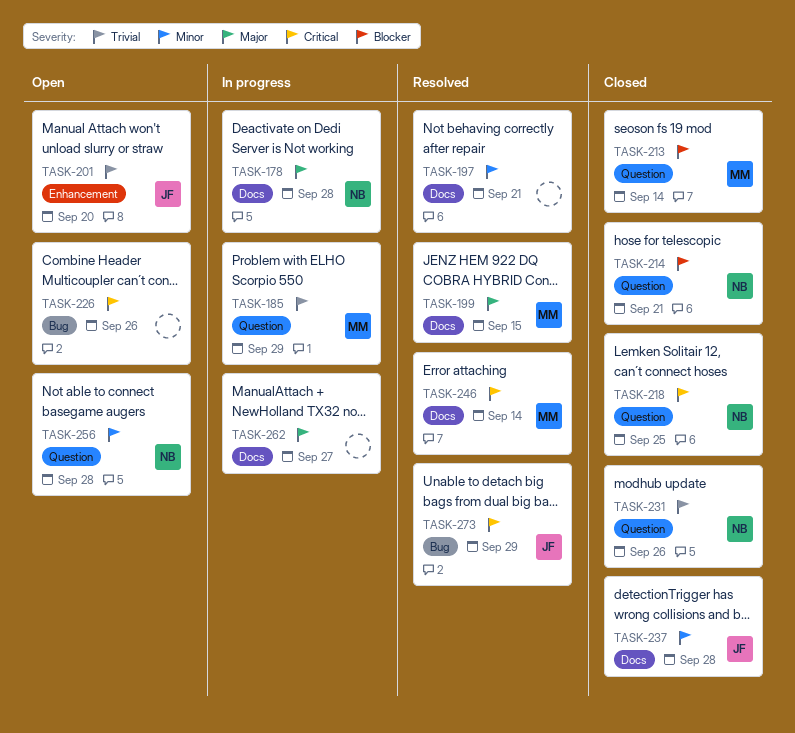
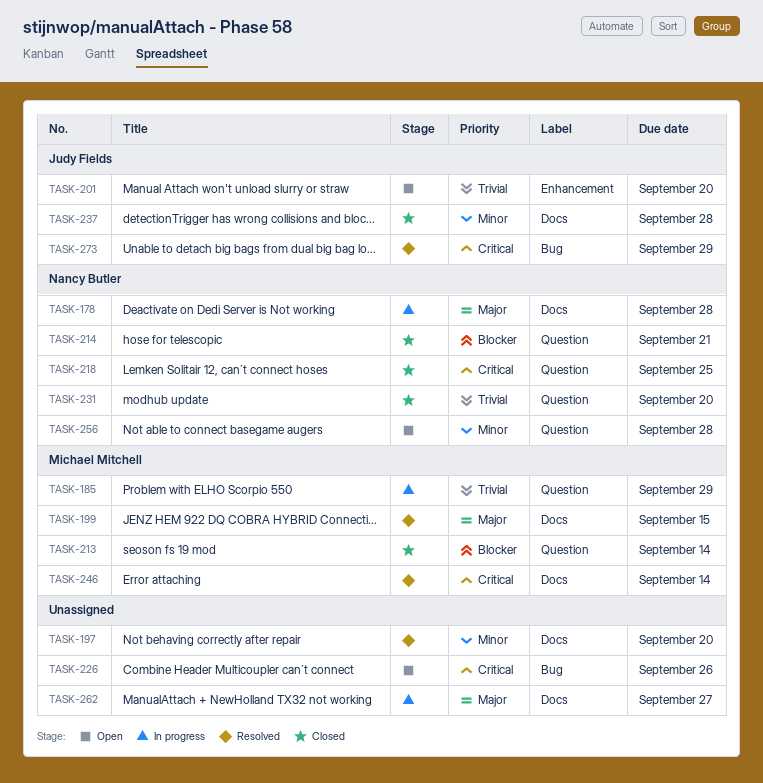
TASK-197, due: Sep 21 -> Sep 20
TASK-231, due: Sep 26 -> Sep 20

